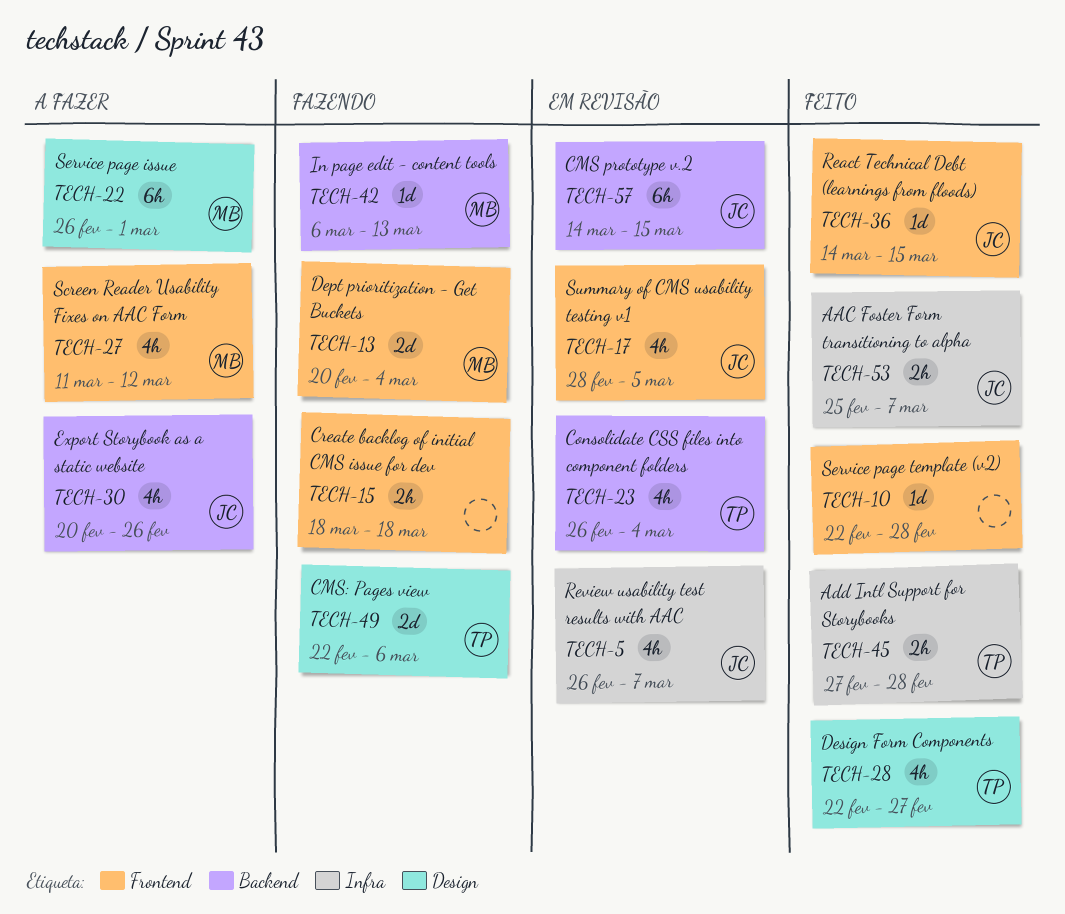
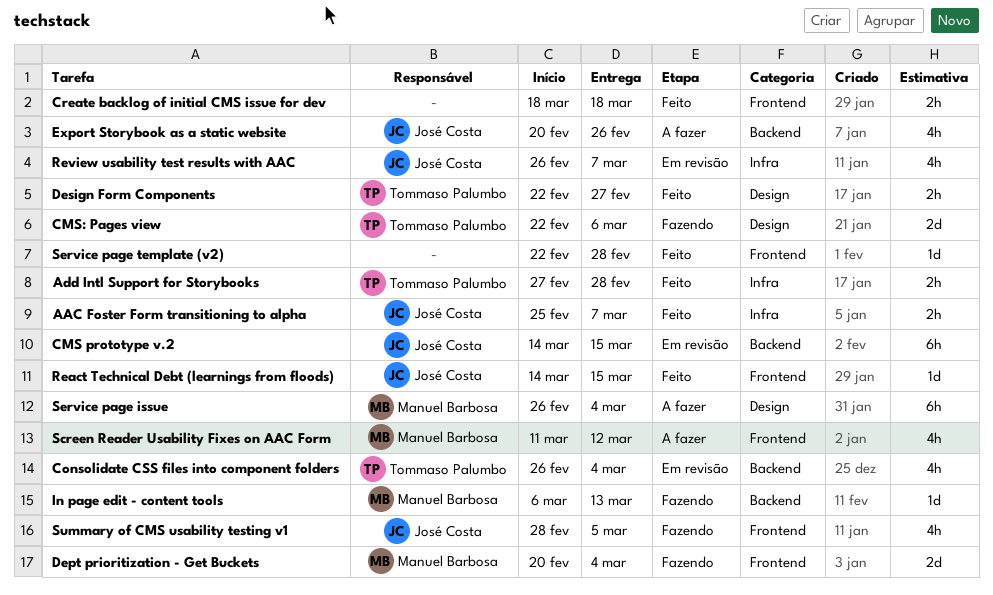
Create backlog of initial CMS issue for dev, status: Fazendo -> Feito
Design Form Components, estimate: 4h -> 2h
Service page issue, due: Mar 1 -> Mar 4
Summary of CMS usability testing v1, status: Em revisão -> Fazendo

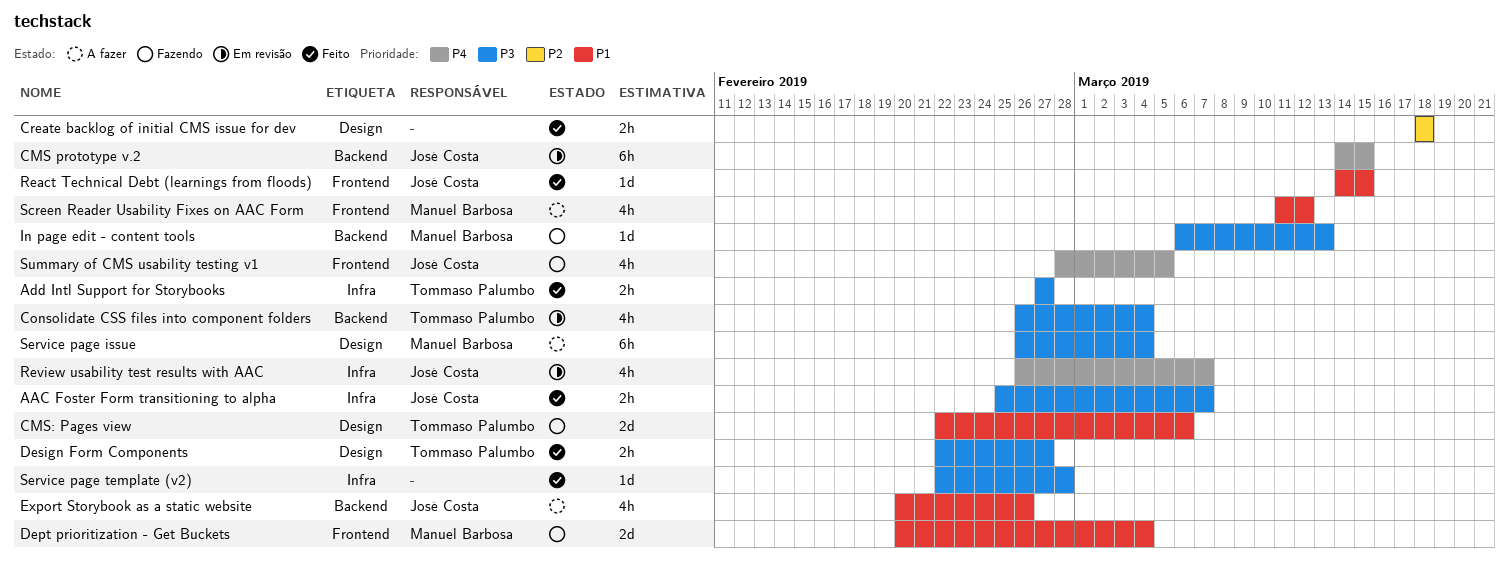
Add Intl Support for Storybooks, due: Feb 28 -> Feb 27
Create backlog of initial CMS issue for dev, label: Frontend -> Design
Service page template (v2), label: Frontend -> Infra

